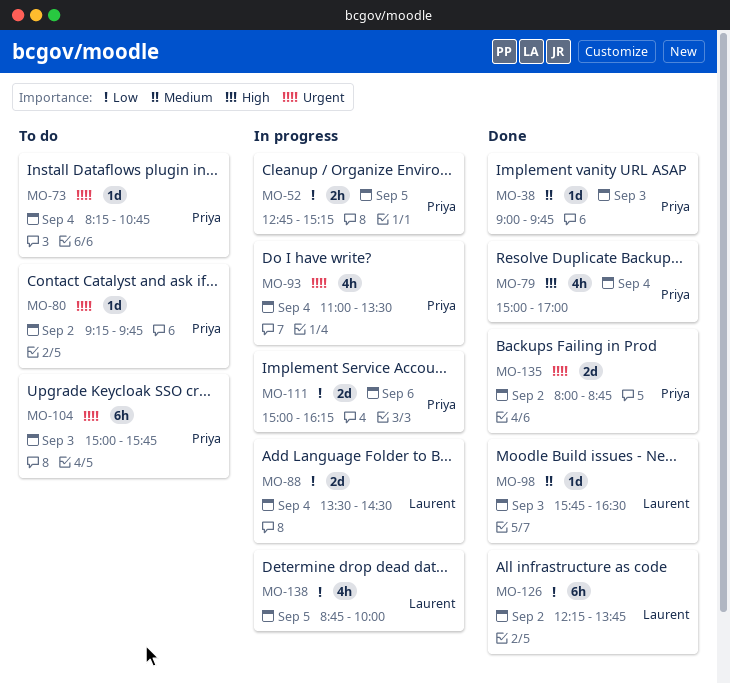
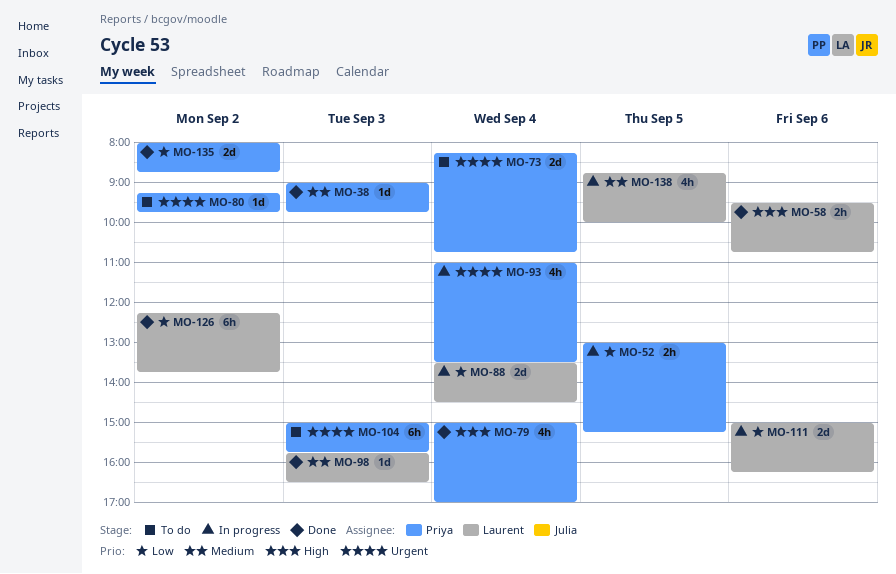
MO-52, begins: 12:45 -> 13:00
MO-58: none -> present
MO-73, estimate: 1d -> 2d
MO-111, owner: Priya -> Laurent
MO-135, priority: Urgent -> Low
MO-138, priority: Low -> Medium

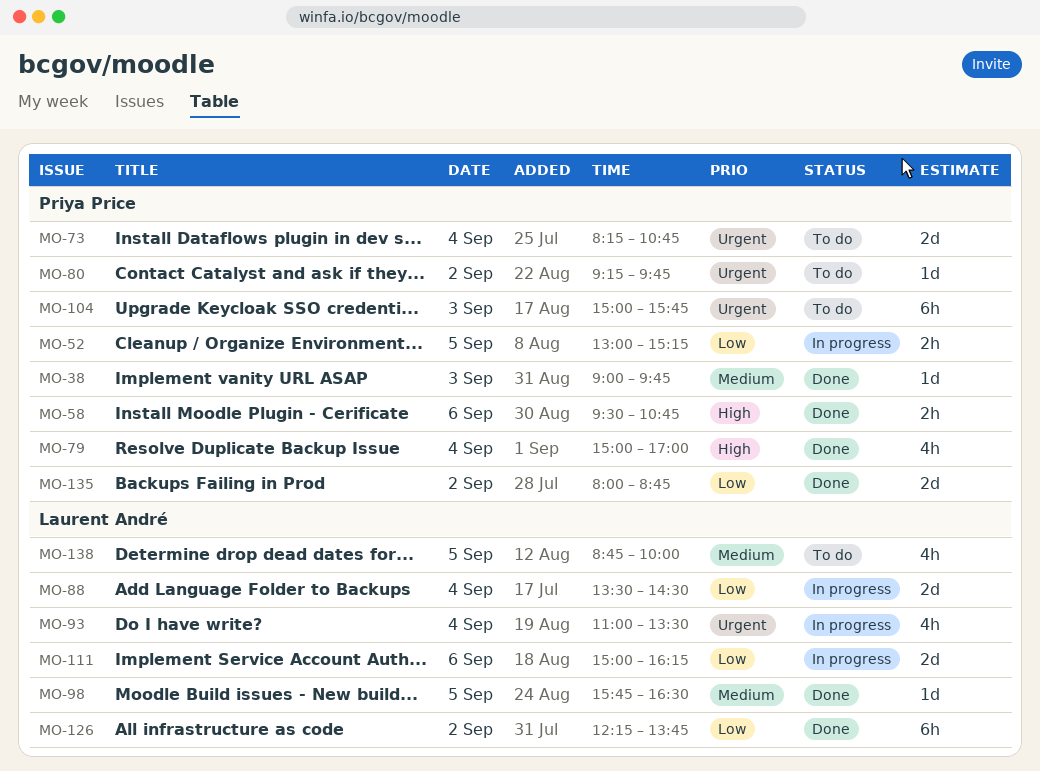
MO-58, owner: Laurent André -> Priya Price
MO-93, owner: Priya Price -> Laurent André
MO-98, day: Sep 3 -> Sep 5
MO-138, status: In progress -> To do

